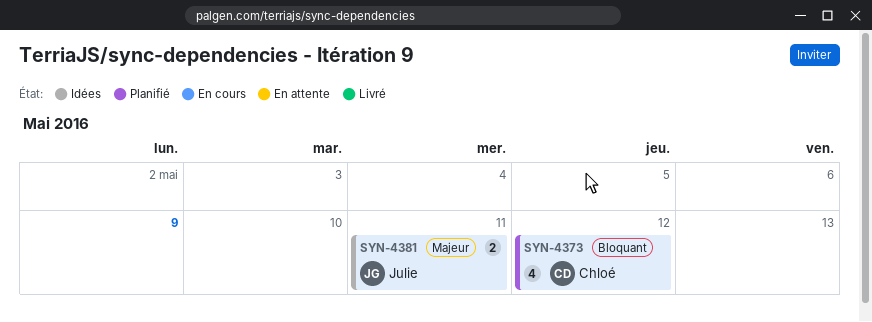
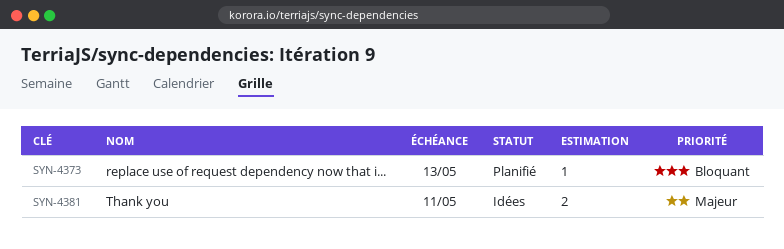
SYN-4373, estimate: 4 -> 1
SYN-4373, due: May 12 -> May 13

